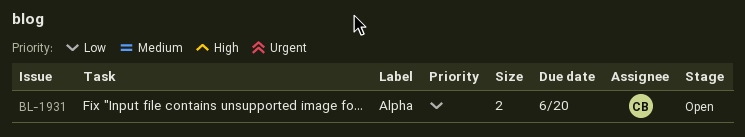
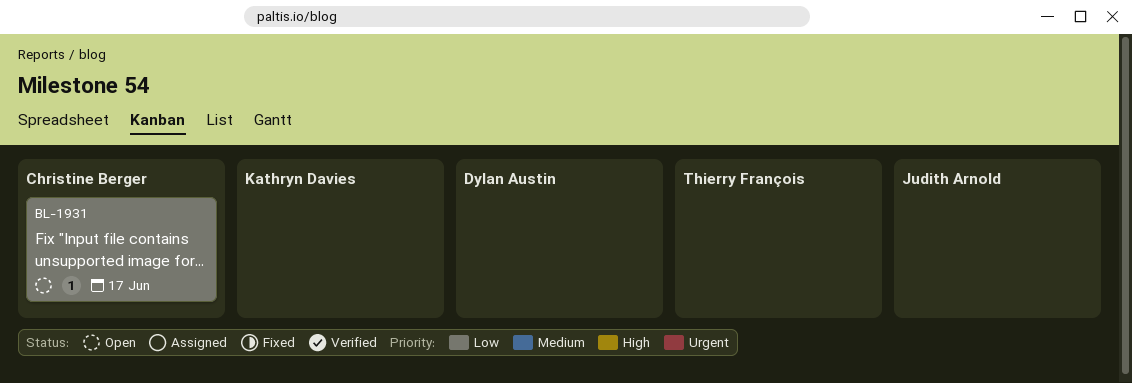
BL-1931, estimate: 2 -> 1
BL-1931, due: Jun 20 -> Jun 17

